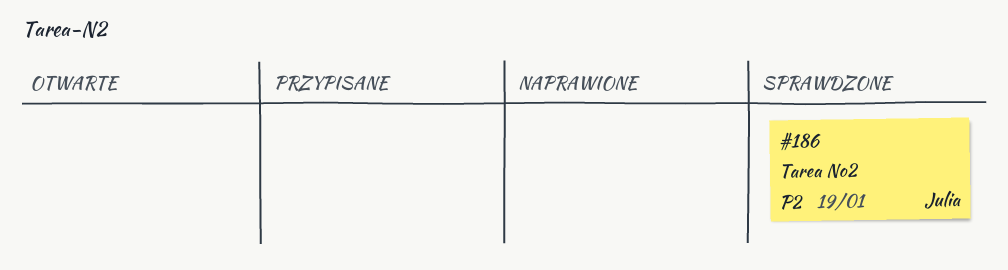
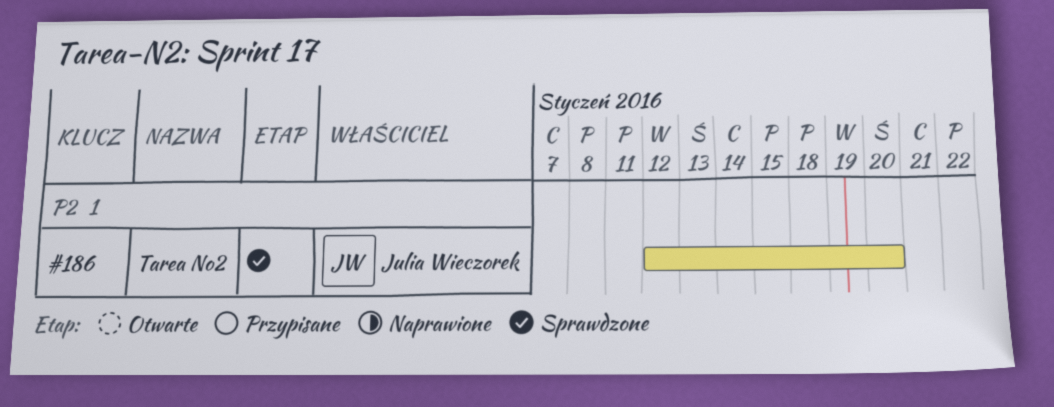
#186, due: Jan 19 -> Jan 20

